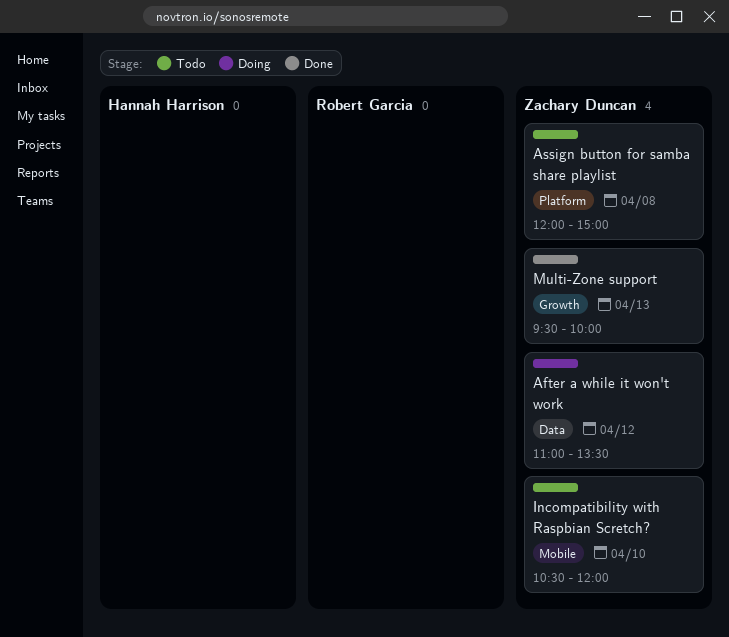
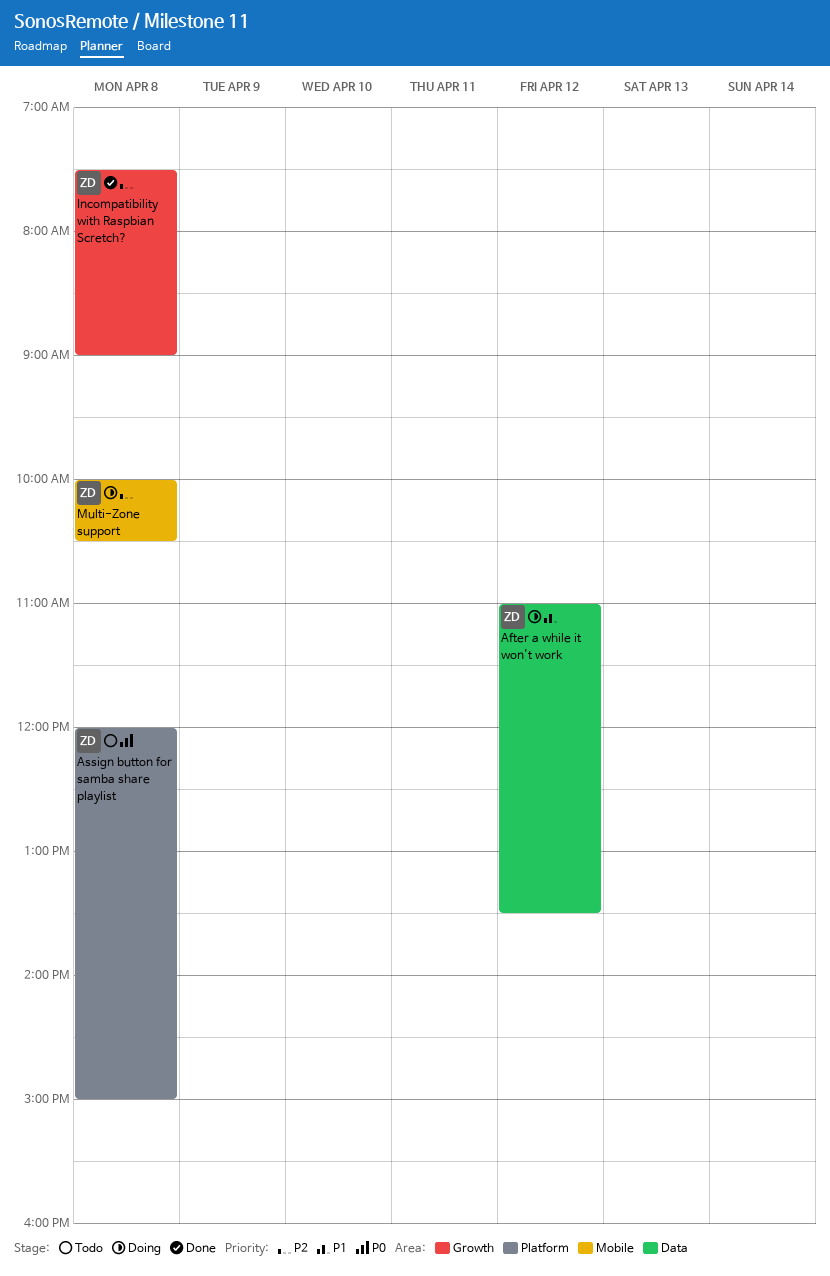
Incompatibility with Raspbian Scretch?, status: Todo -> Done
Incompatibility with Raspbian Scretch?, label: Mobile -> Growth
Incompatibility with Raspbian Scretch?, day: Apr 10 -> Apr 8
Incompatibility with Raspbian Scretch?, begins: 10:30 -> 07:30
Incompatibility with Raspbian Scretch?, ends: 12:00 -> 09:00
Multi-Zone support, status: Done -> Doing
Multi-Zone support, label: Growth -> Mobile
Multi-Zone support, day: Apr 13 -> Apr 8
Multi-Zone support, begins: 09:30 -> 10:00
Multi-Zone support, ends: 10:00 -> 10:30

